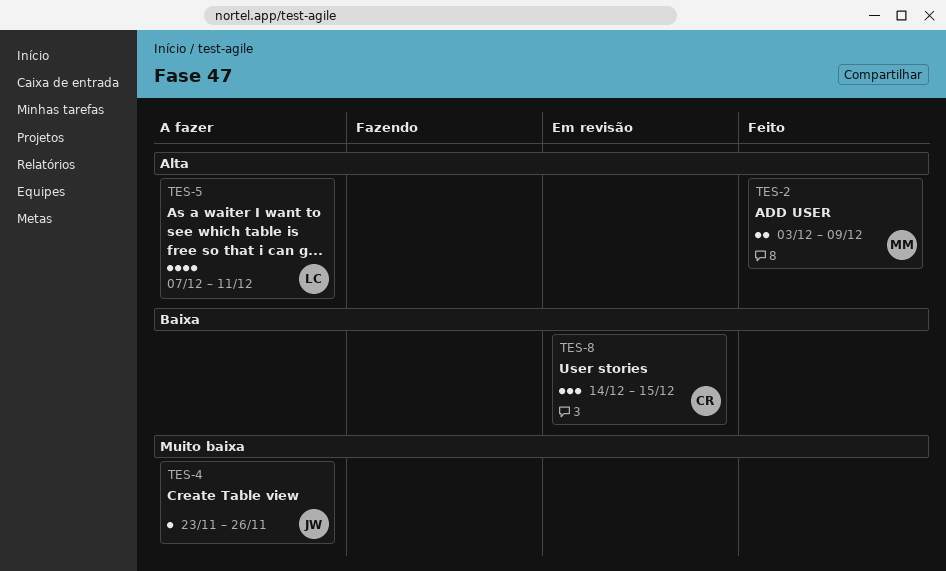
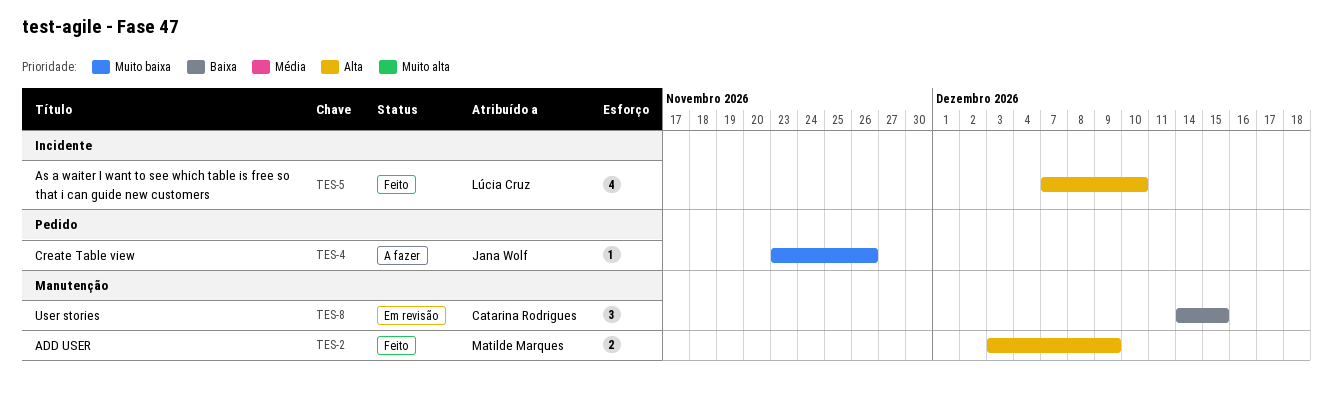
TES-5, status: A fazer -> Feito
TES-5, due: Dec 11 -> Dec 10

